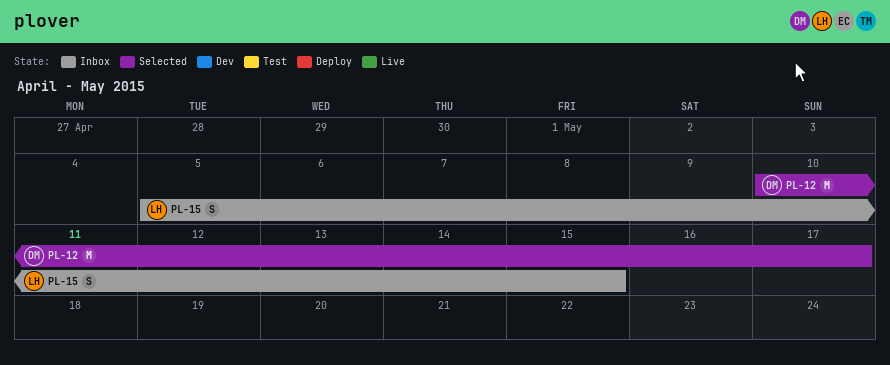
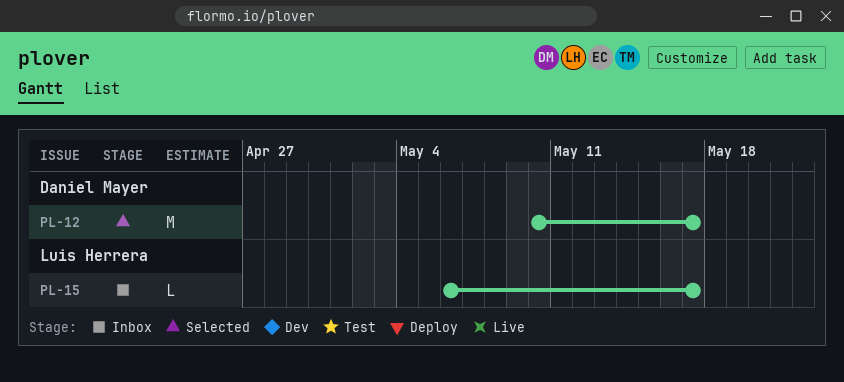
PL-15, estimate: S -> L
PL-15, start: May 5 -> May 6
PL-15, due: May 15 -> May 17

